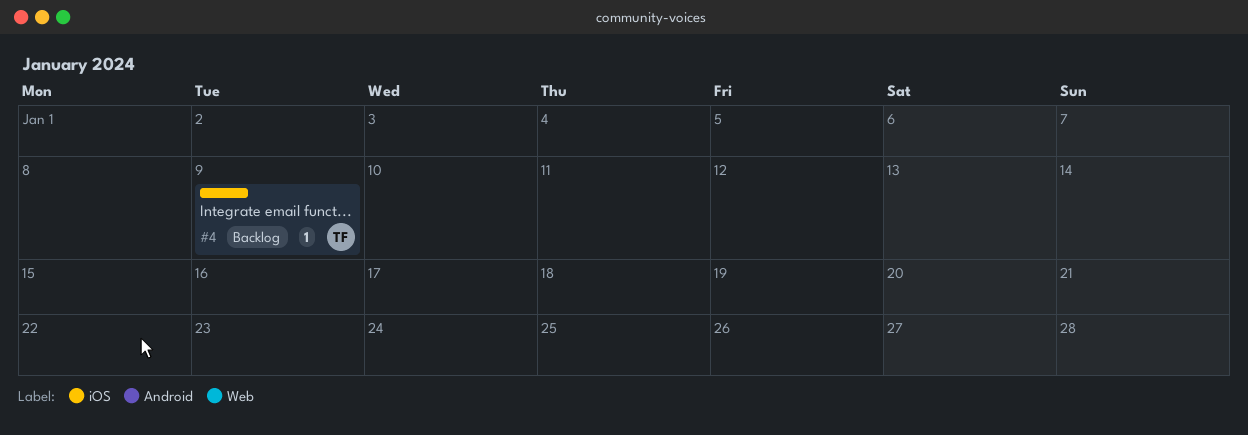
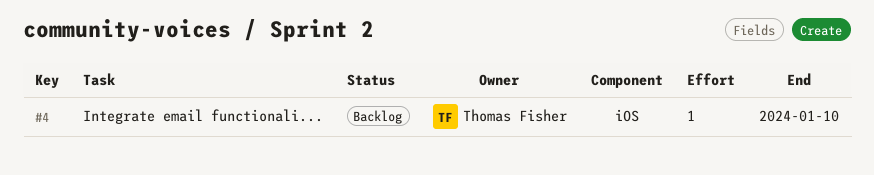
#4, due: Jan 9 -> Jan 10

